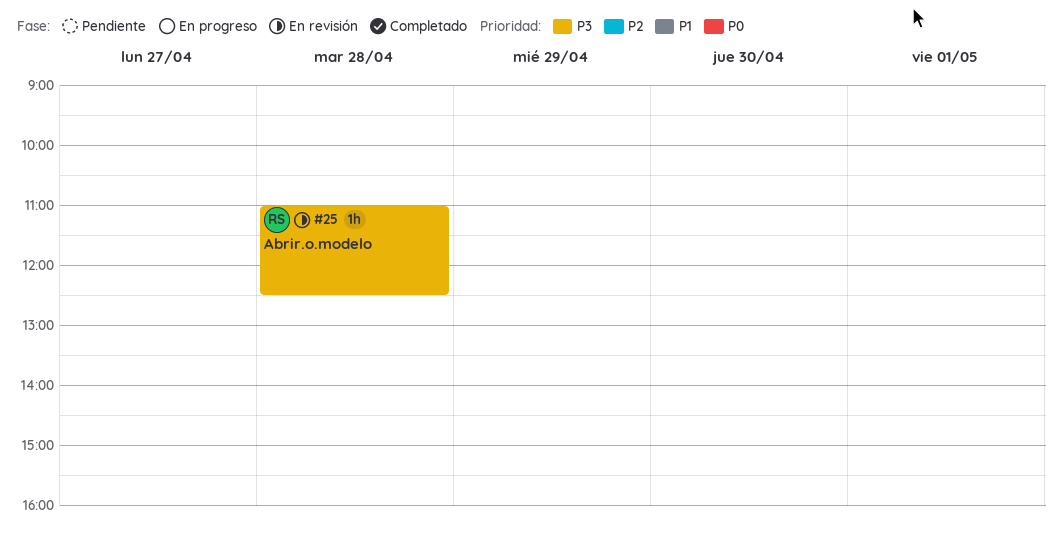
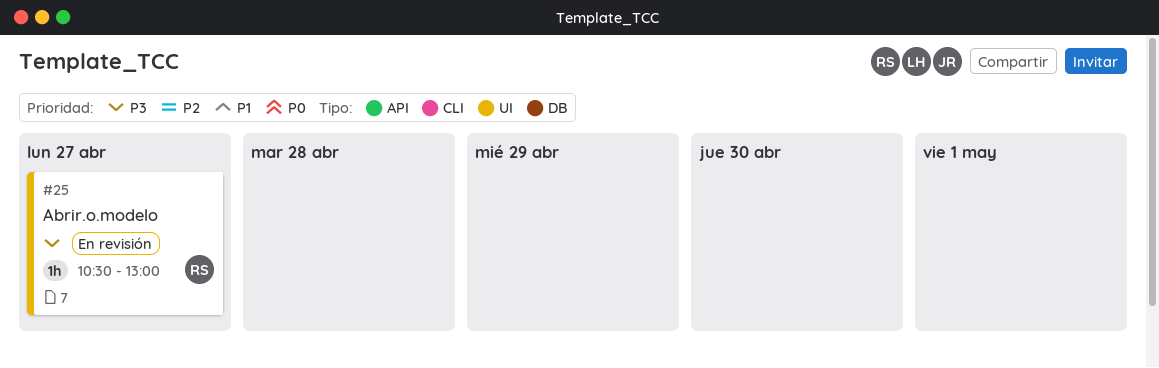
#25, day: Apr 28 -> Apr 27
#25, begins: 11:00 -> 10:30
#25, ends: 12:30 -> 13:00

